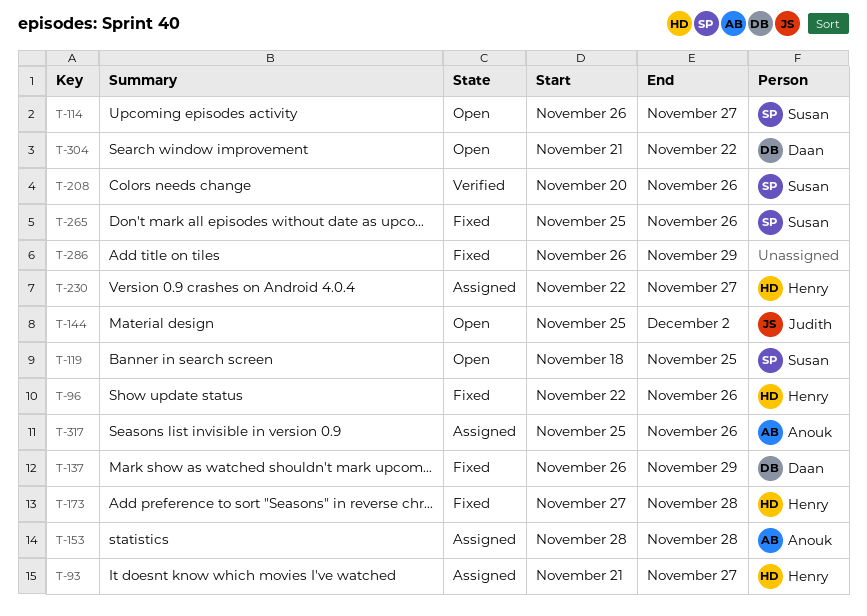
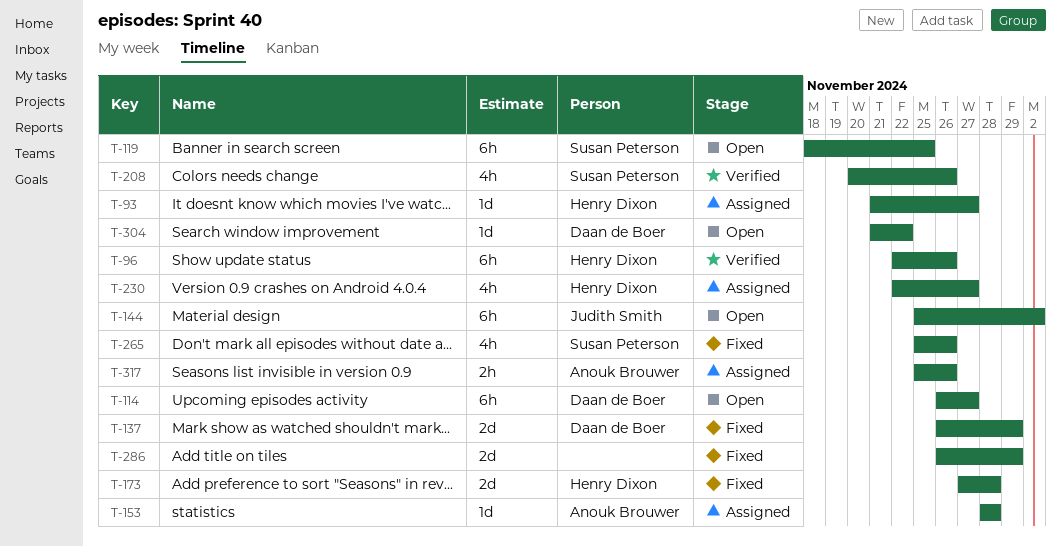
T-96, status: Fixed -> Verified
T-114, owner: Susan Peterson -> Daan de Boer

